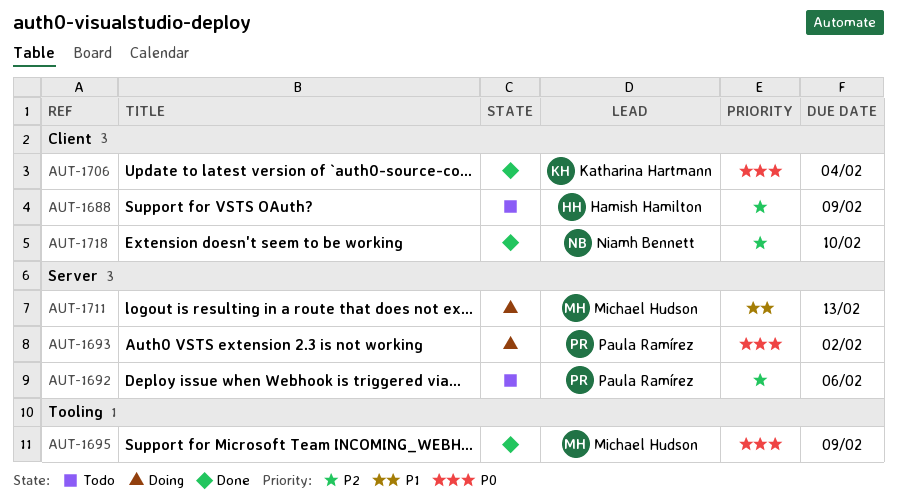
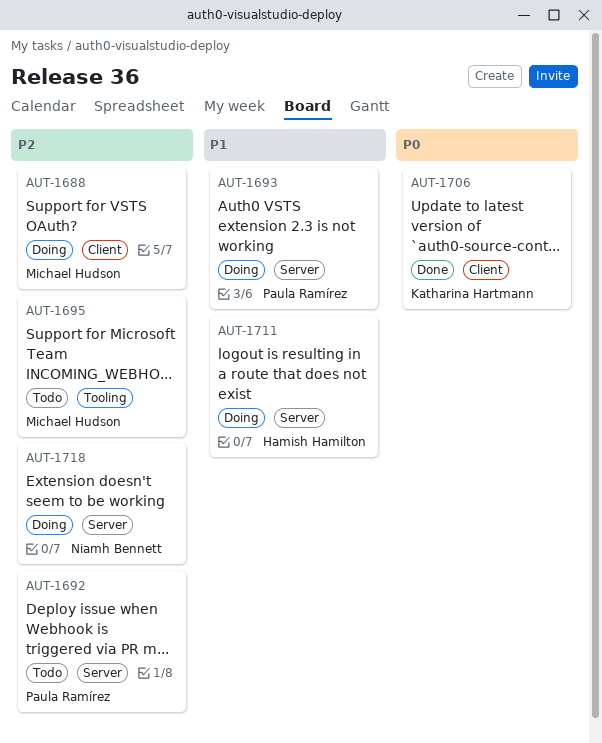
AUT-1688, status: Todo -> Doing
AUT-1688, owner: Hamish Hamilton -> Michael Hudson
AUT-1693, priority: P0 -> P1
AUT-1695, status: Done -> Todo
AUT-1695, priority: P0 -> P2
AUT-1711, owner: Michael Hudson -> Hamish Hamilton
AUT-1718, status: Done -> Doing
AUT-1718, label: Client -> Server

